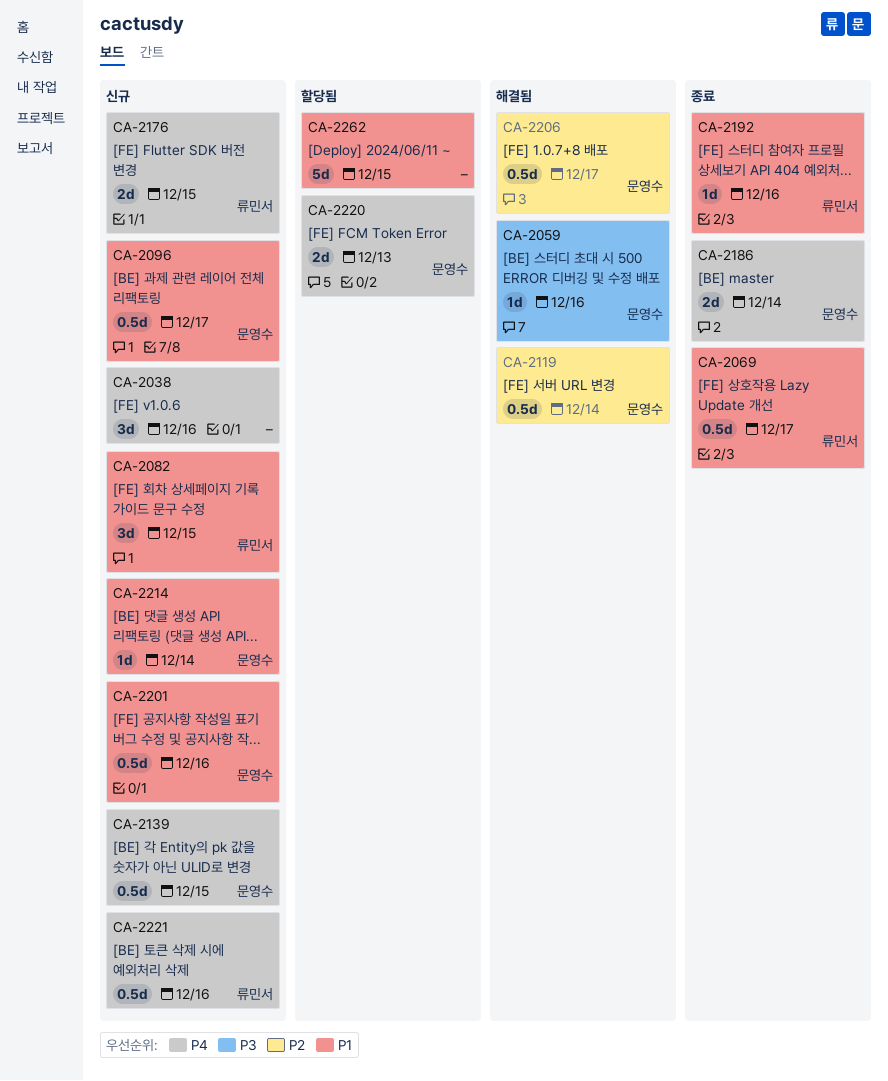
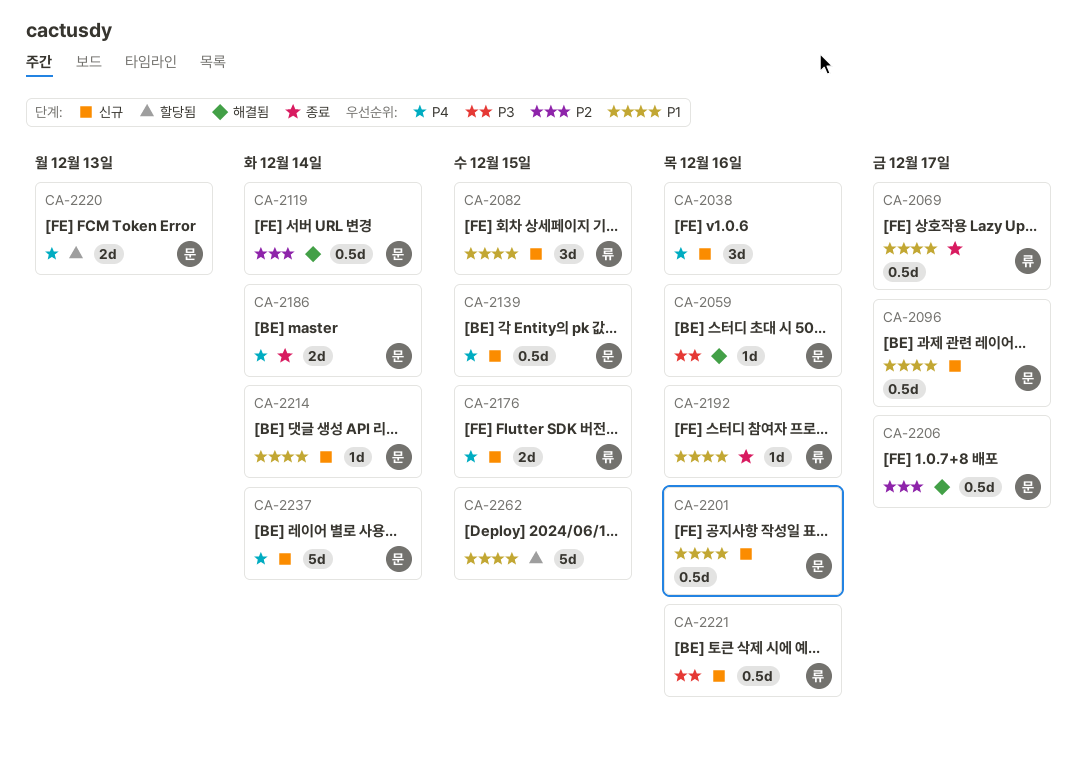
CA-2221, priority: P4 -> P3
CA-2237: none -> present

